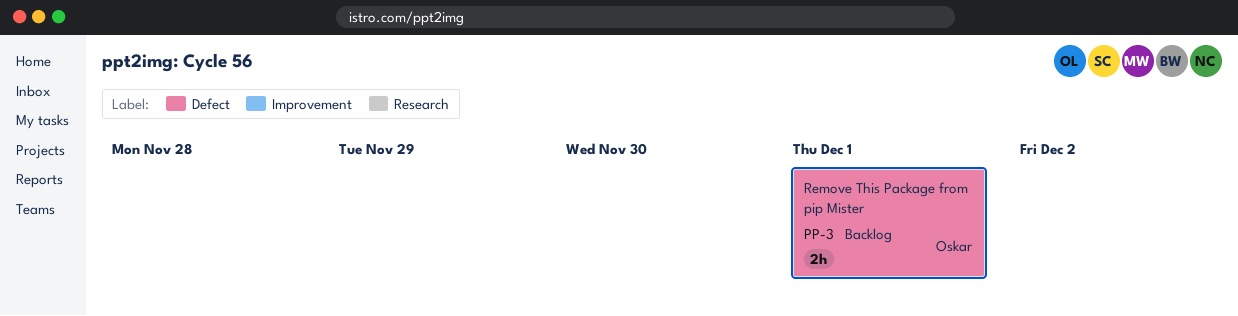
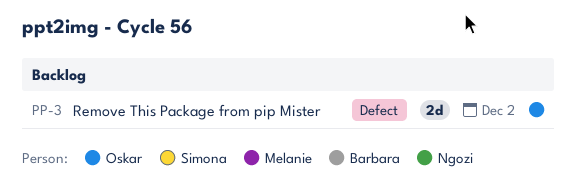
PP-3, estimate: 2h -> 2d
PP-3, due: Dec 1 -> Dec 2

